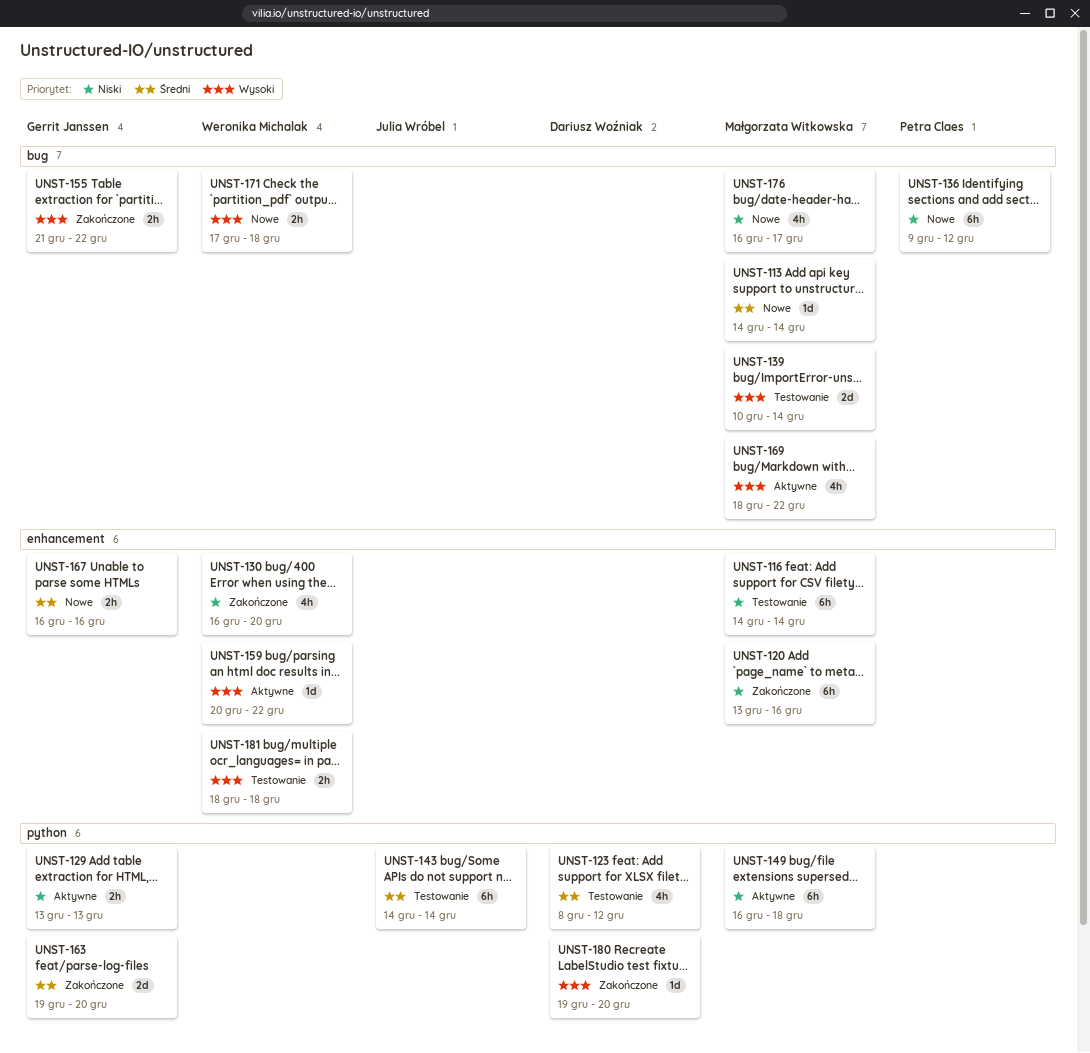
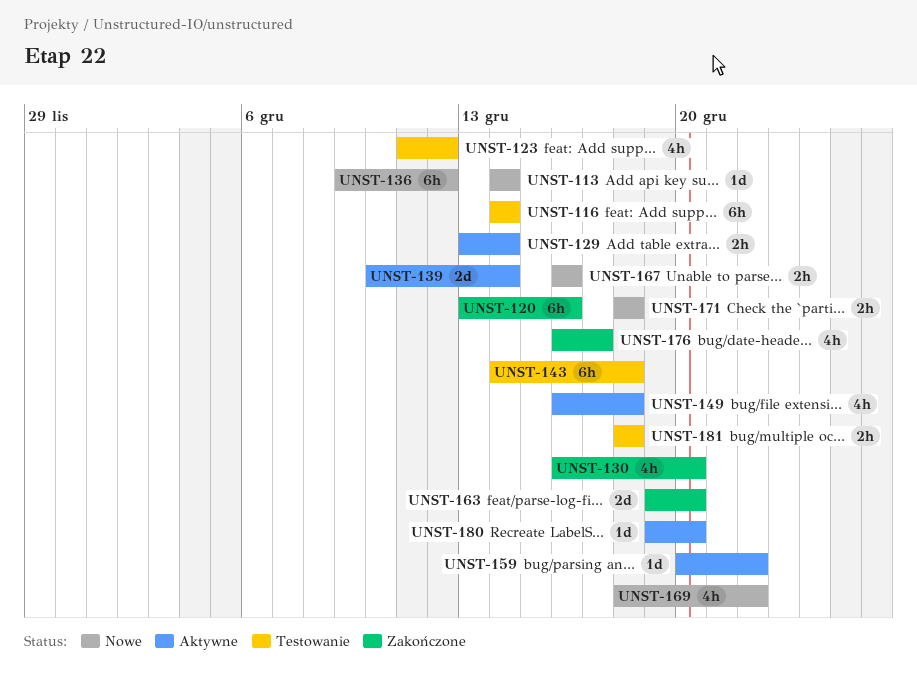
UNST-123, start: Dec 8 -> Dec 11
UNST-129, due: Dec 13 -> Dec 14
UNST-139, status: Testowanie -> Aktywne
UNST-143, due: Dec 14 -> Dec 18
UNST-149, estimate: 6h -> 4h
UNST-155: present -> none
UNST-169, status: Aktywne -> Nowe
UNST-171, start: Dec 17 -> Dec 18
UNST-176, status: Nowe -> Zakończone
UNST-180, status: Zakończone -> Aktywne

